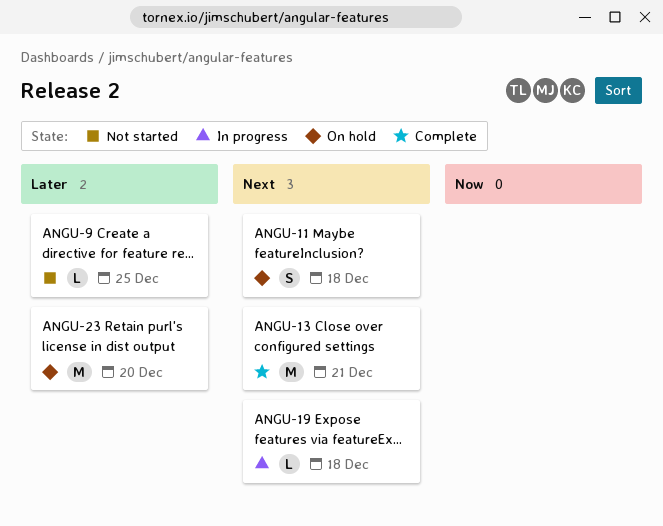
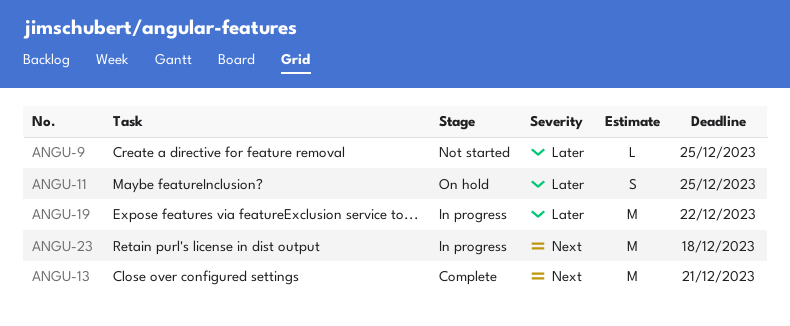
ANGU-11, priority: Next -> Later
ANGU-11, due: Dec 18 -> Dec 25
ANGU-19, priority: Next -> Later
ANGU-19, estimate: L -> M
ANGU-19, due: Dec 18 -> Dec 22
ANGU-23, status: On hold -> In progress
ANGU-23, priority: Later -> Next
ANGU-23, due: Dec 20 -> Dec 18

